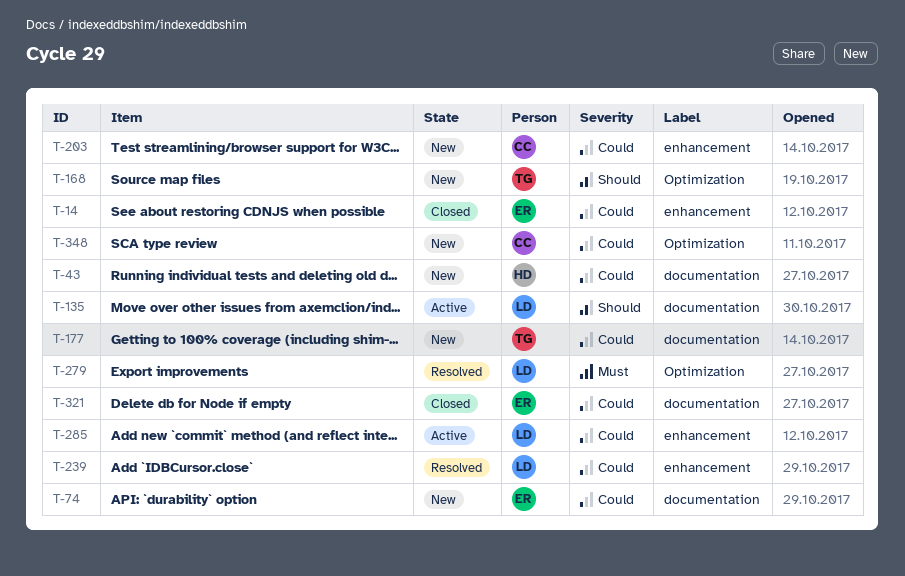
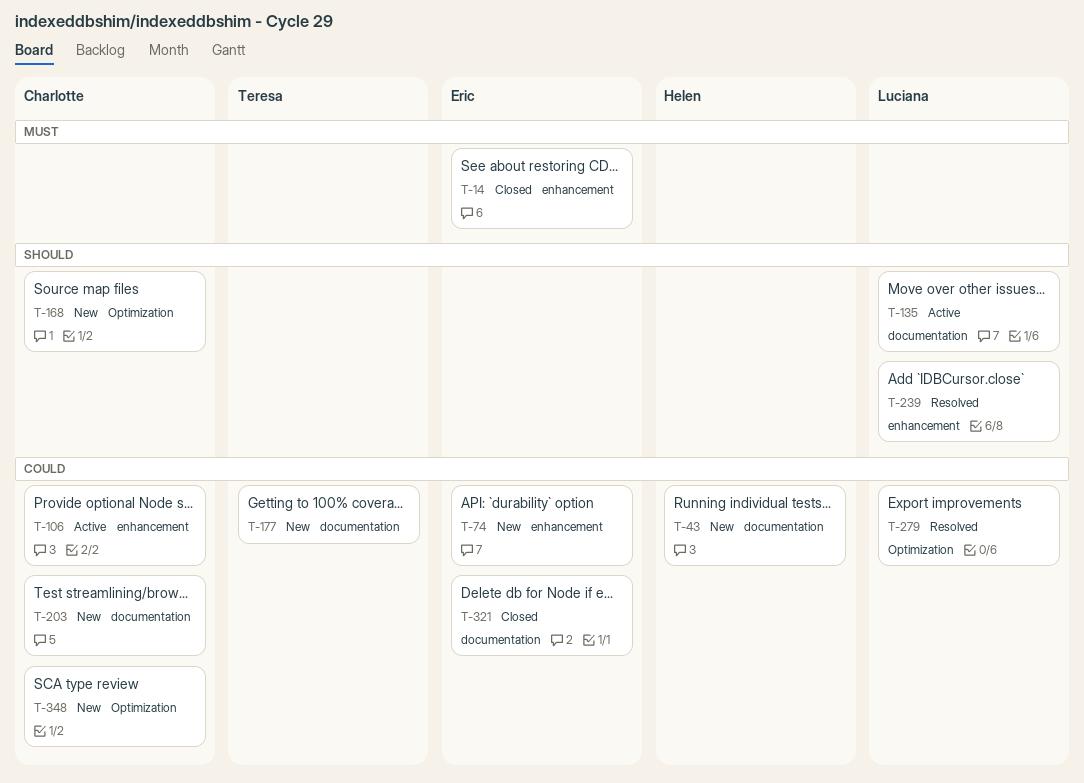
T-14, priority: Could -> Must
T-74, label: documentation -> enhancement
T-106: none -> present
T-168, owner: Teresa -> Charlotte
T-203, label: enhancement -> documentation
T-239, priority: Could -> Should
T-279, priority: Must -> Could
T-285: present -> none

